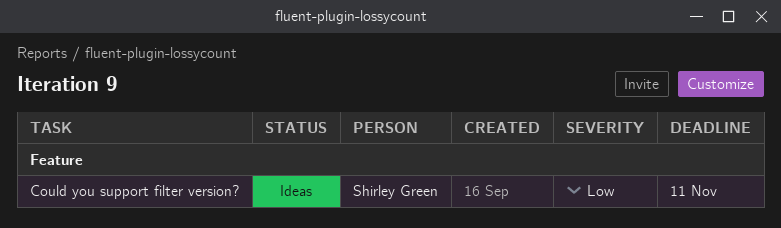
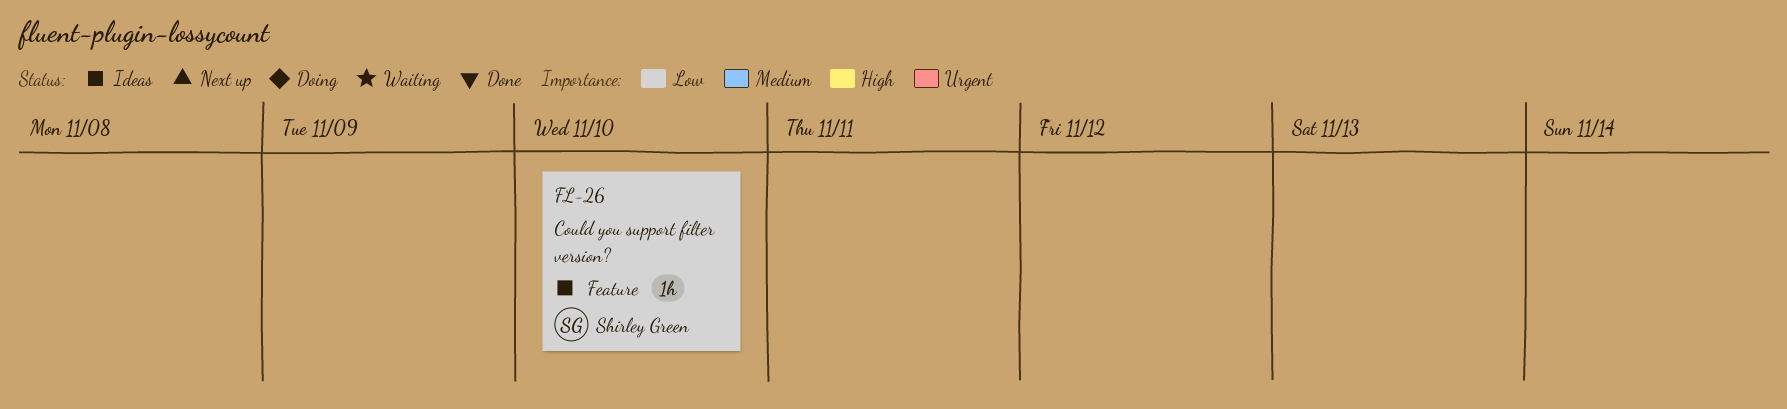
Could you support filter version?, due: Nov 11 -> Nov 10

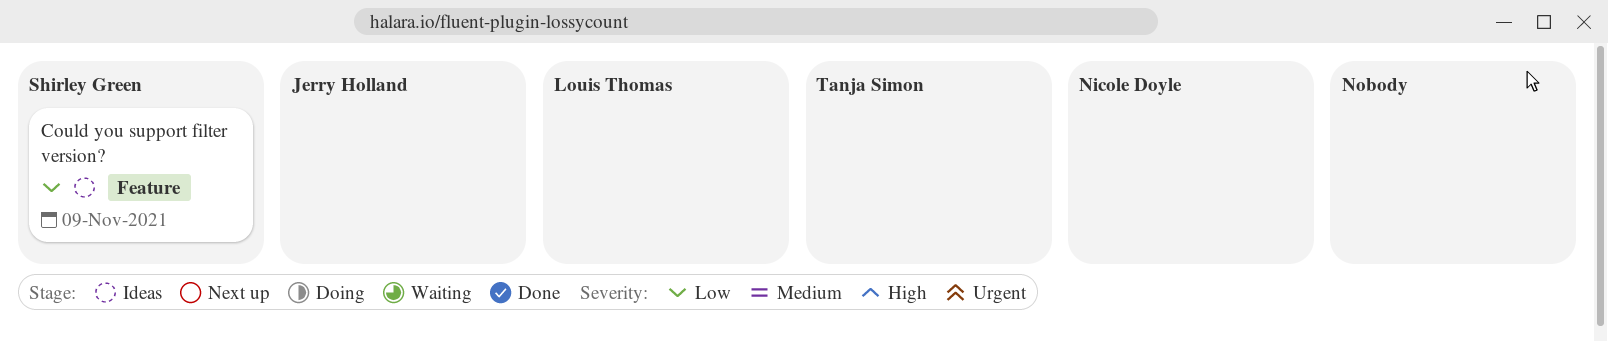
Could you support filter version?, due: Nov 10 -> Nov 9

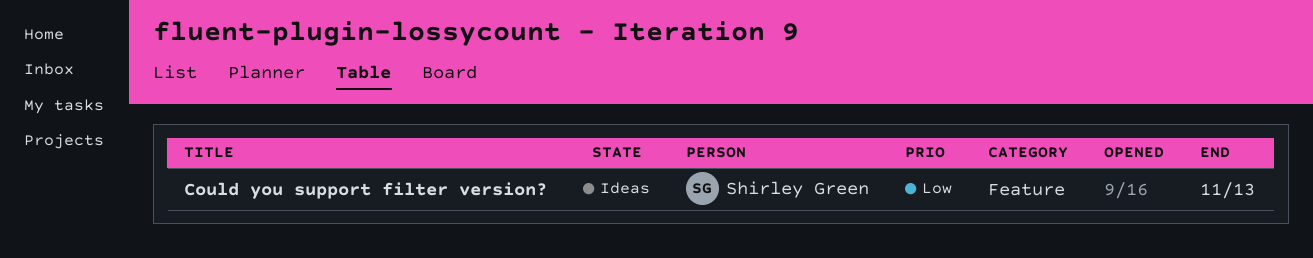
Could you support filter version?, due: Nov 9 -> Nov 13

